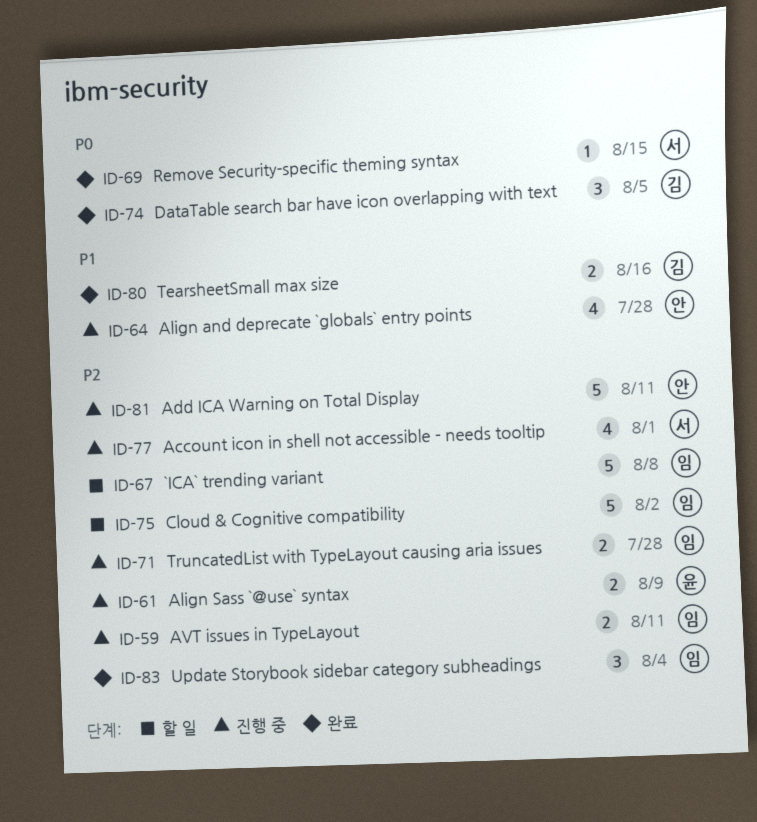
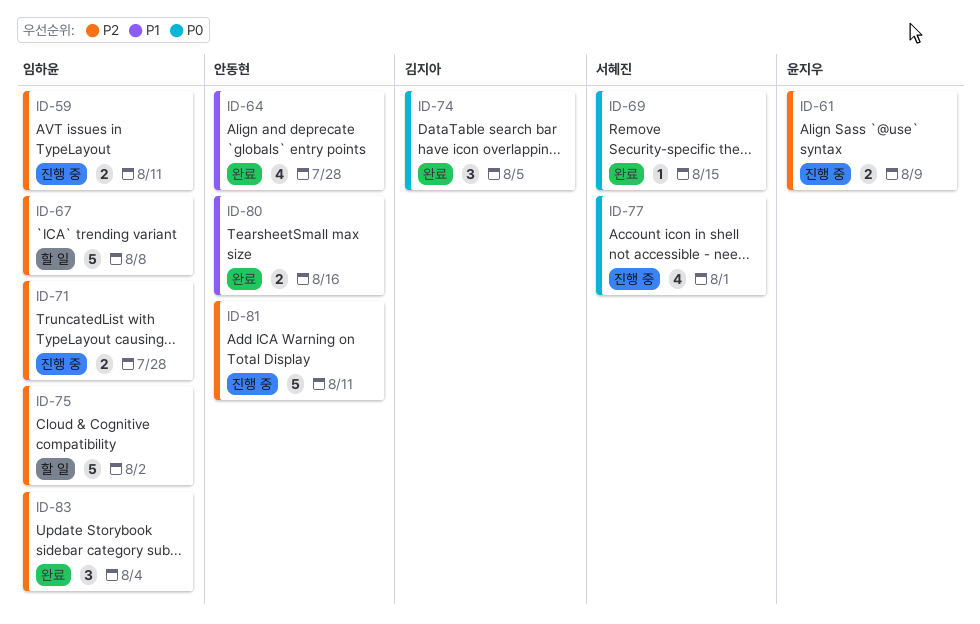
ID-64, status: 진행 중 -> 완료
ID-77, priority: P2 -> P0
ID-80, owner: 김지아 -> 안동현

